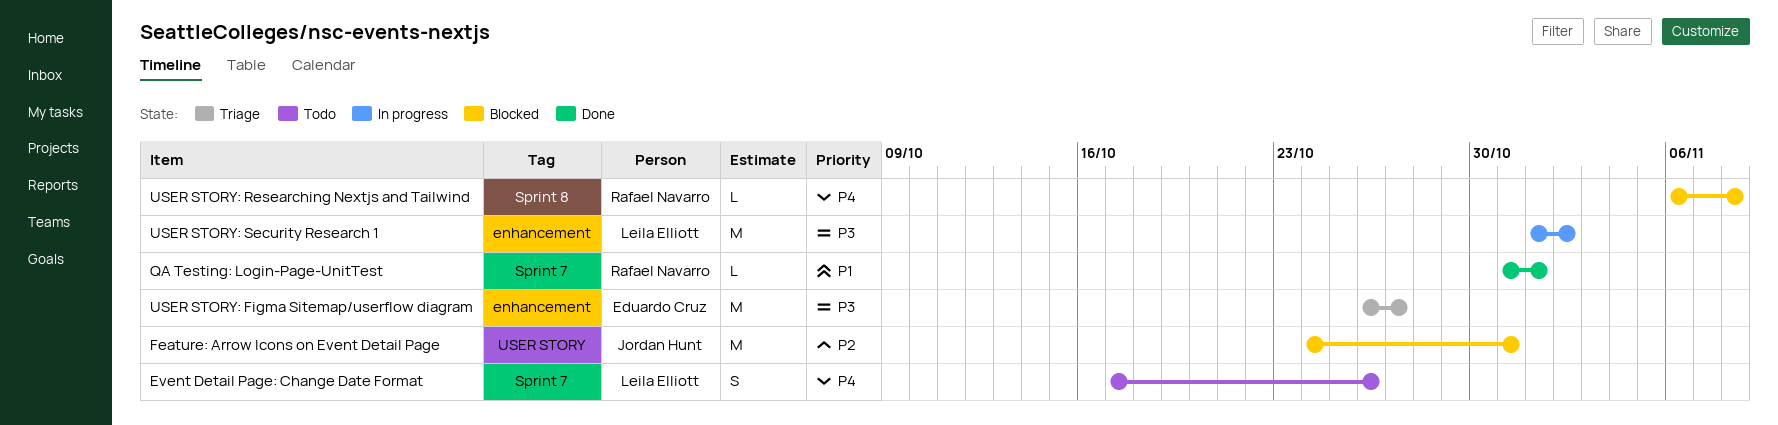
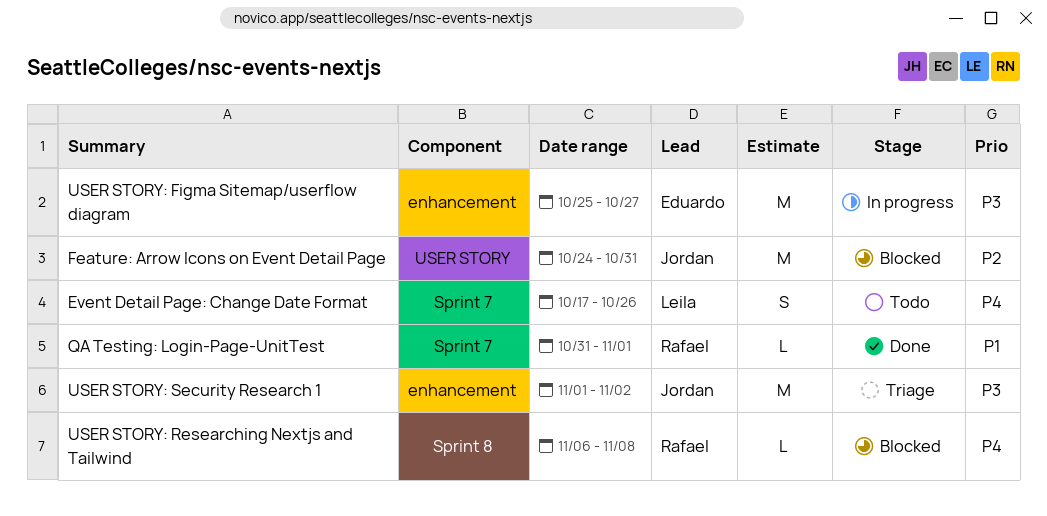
USER STORY: Figma Sitemap/userflow diagram, status: Triage -> In progress
USER STORY: Figma Sitemap/userflow diagram, start: Oct 26 -> Oct 25
USER STORY: Security Research 1, status: In progress -> Triage
USER STORY: Security Research 1, owner: Leila Elliott -> Jordan Hunt

